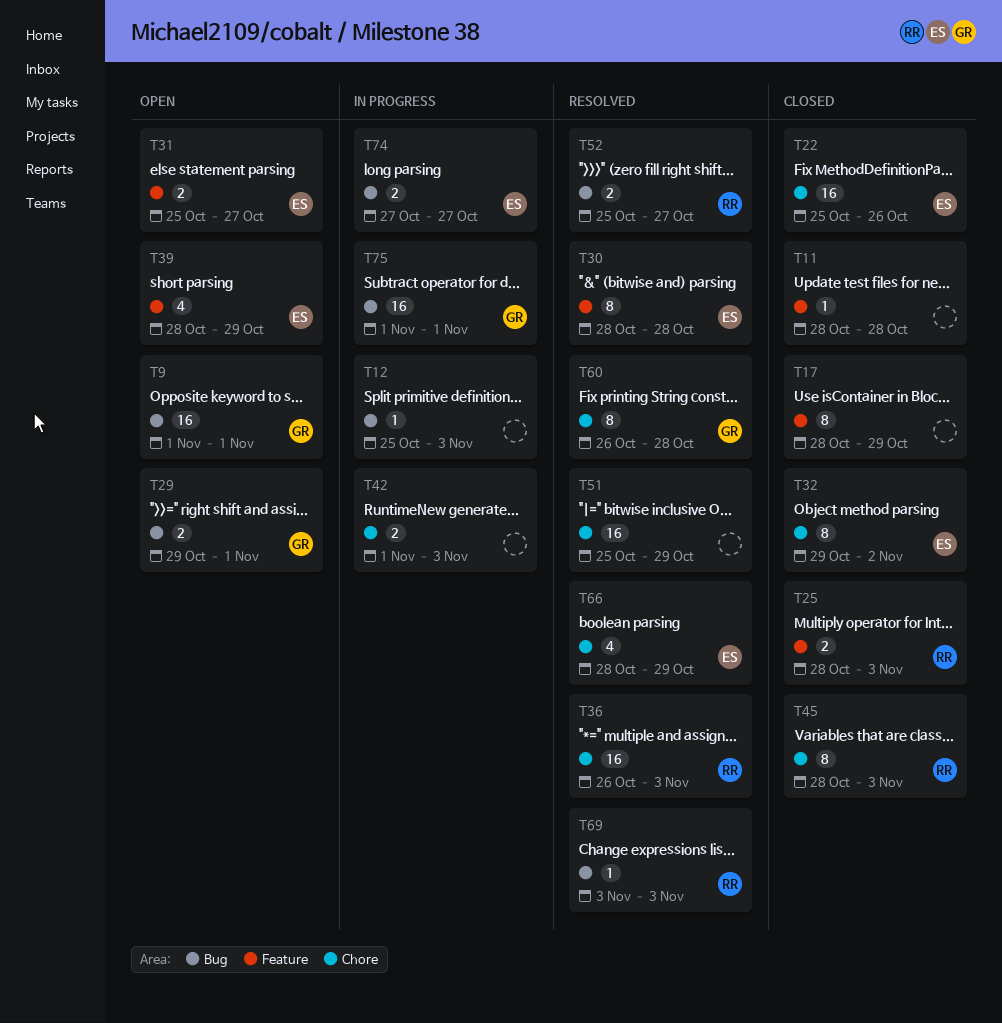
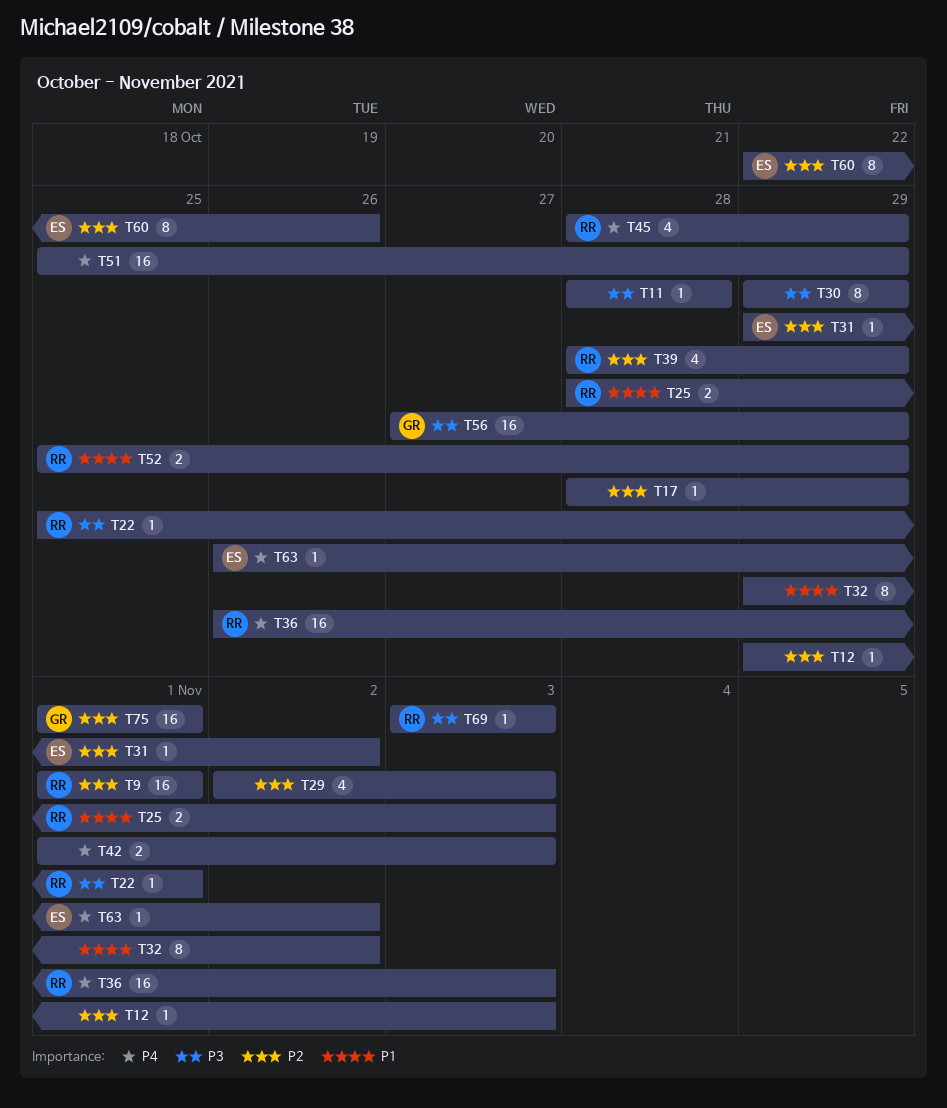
T9, owner: GR -> RR
T12, start: Oct 25 -> Oct 29
T17, estimate: 8 -> 1
T22, owner: ES -> RR
T22, estimate: 16 -> 1
T22, due: Oct 26 -> Nov 1
T29, owner: GR -> none
T29, estimate: 2 -> 4
T29, start: Oct 29 -> Nov 2
T29, due: Nov 1 -> Nov 3
T30, owner: ES -> none
T30, start: Oct 28 -> Oct 29
T30, due: Oct 28 -> Oct 29
T31, estimate: 2 -> 1
T31, start: Oct 25 -> Oct 29
T31, due: Oct 27 -> Nov 2
T32, owner: ES -> none
T39, owner: ES -> RR
T45, estimate: 8 -> 4
T45, due: Nov 3 -> Oct 29
T52, due: Oct 27 -> Oct 29
T56: none -> present
T60, owner: GR -> ES
T60, start: Oct 26 -> Oct 22
T60, due: Oct 28 -> Oct 26
T63: none -> present
T66: present -> none
T74: present -> none

